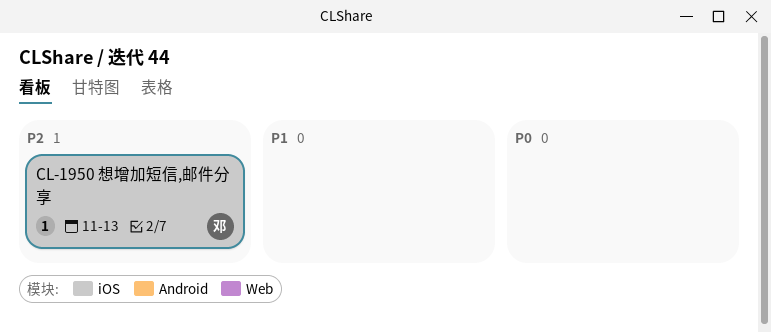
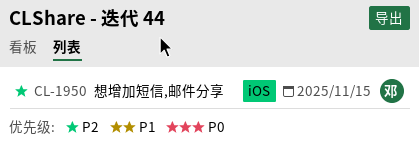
CL-1950, due: Nov 13 -> Nov 15

